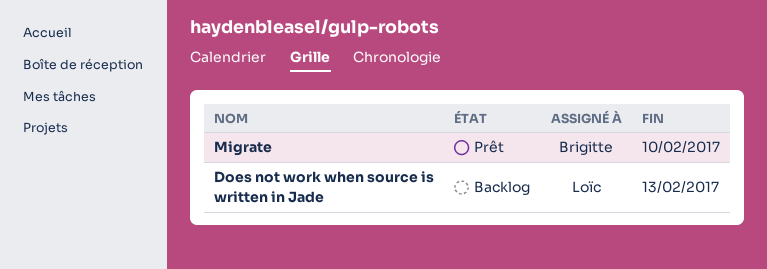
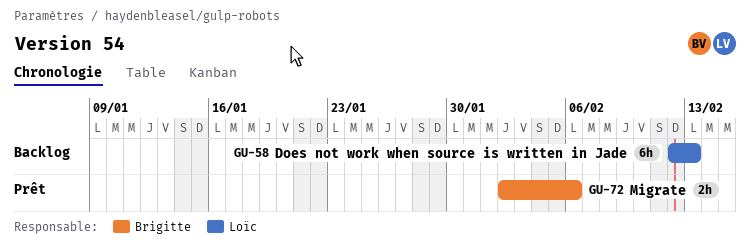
Migrate, due: Feb 10 -> Feb 6

